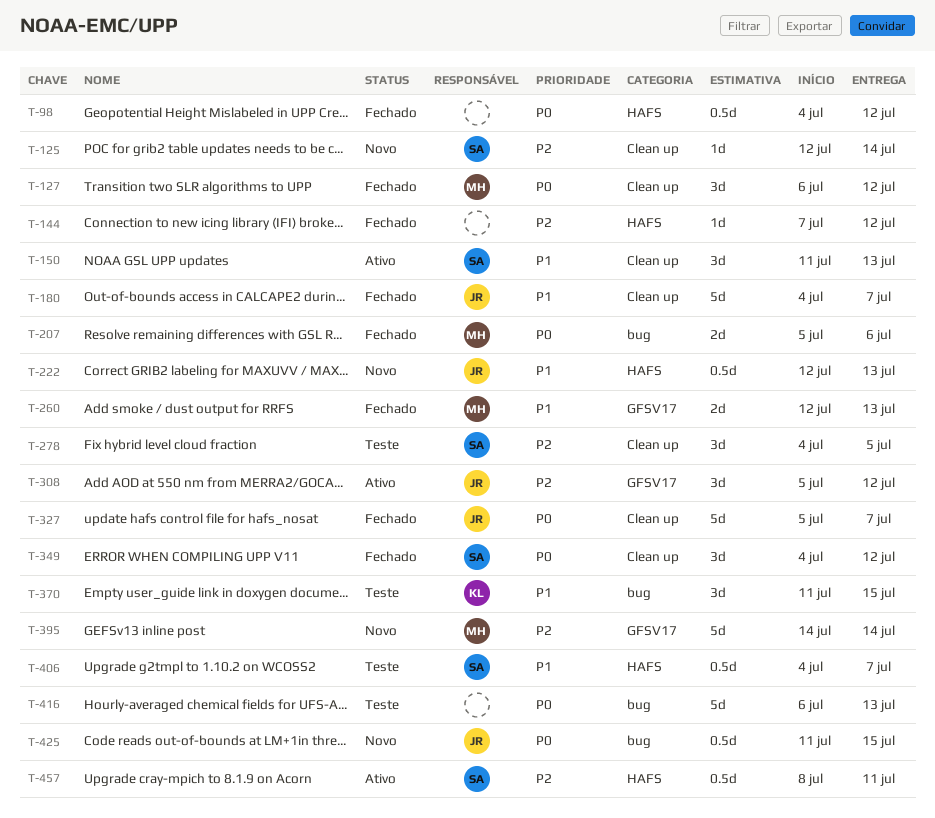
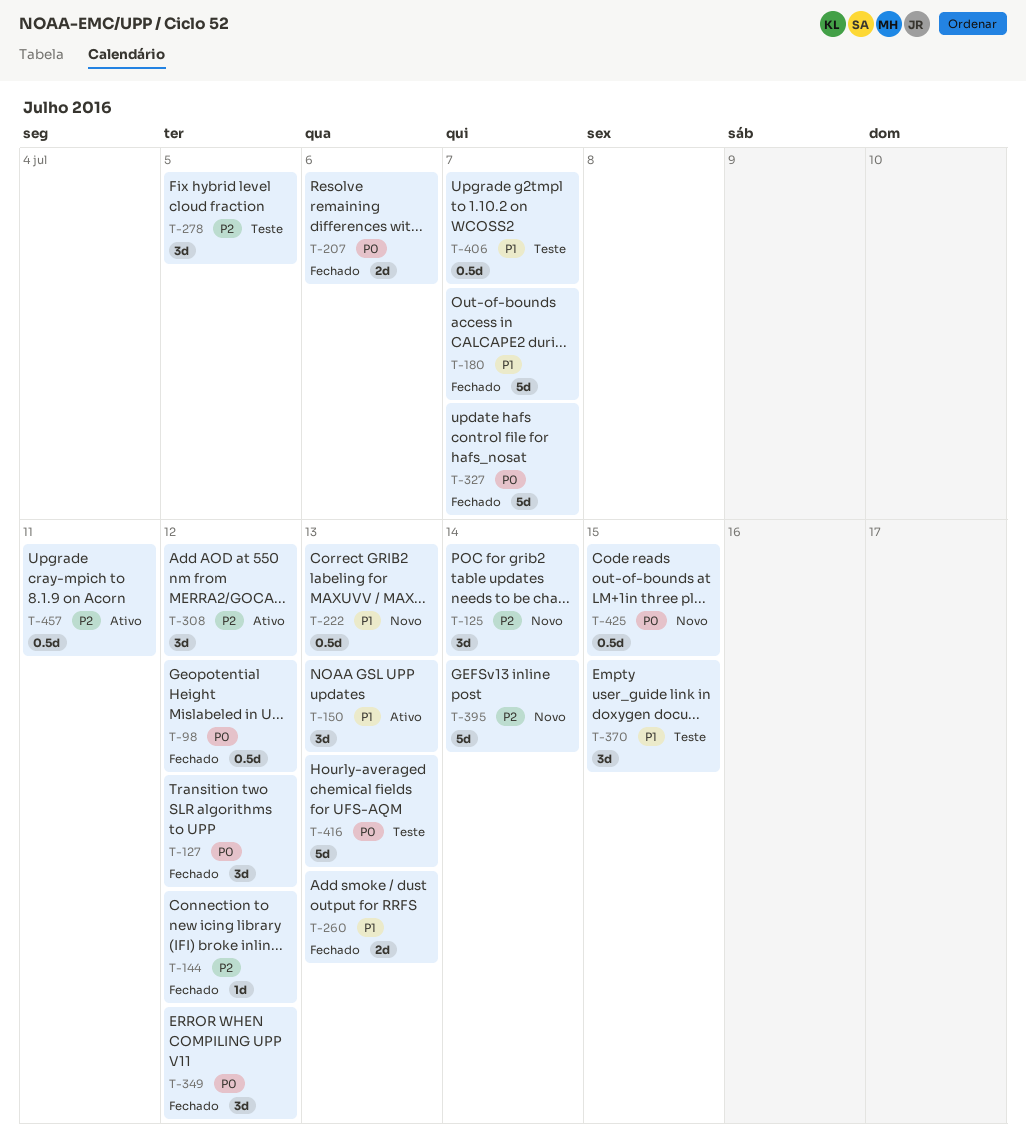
T-125, estimate: 1d -> 3d

